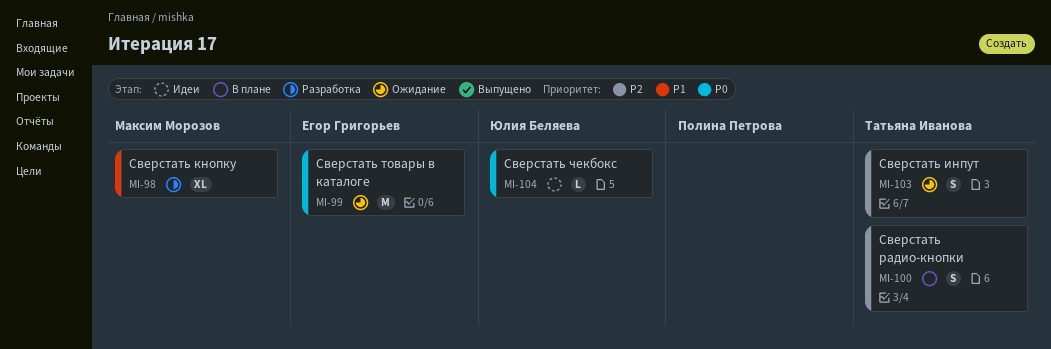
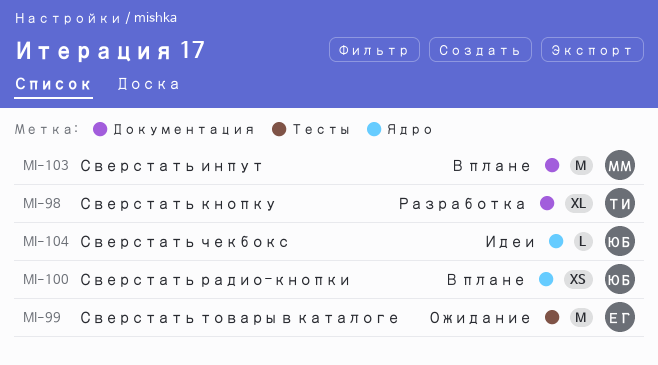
MI-98, owner: Максим Морозов -> Татьяна Иванова
MI-100, owner: Татьяна Иванова -> Юлия Беляева
MI-100, estimate: S -> XS
MI-103, status: Ожидание -> В плане
MI-103, owner: Татьяна Иванова -> Максим Морозов
MI-103, estimate: S -> M

